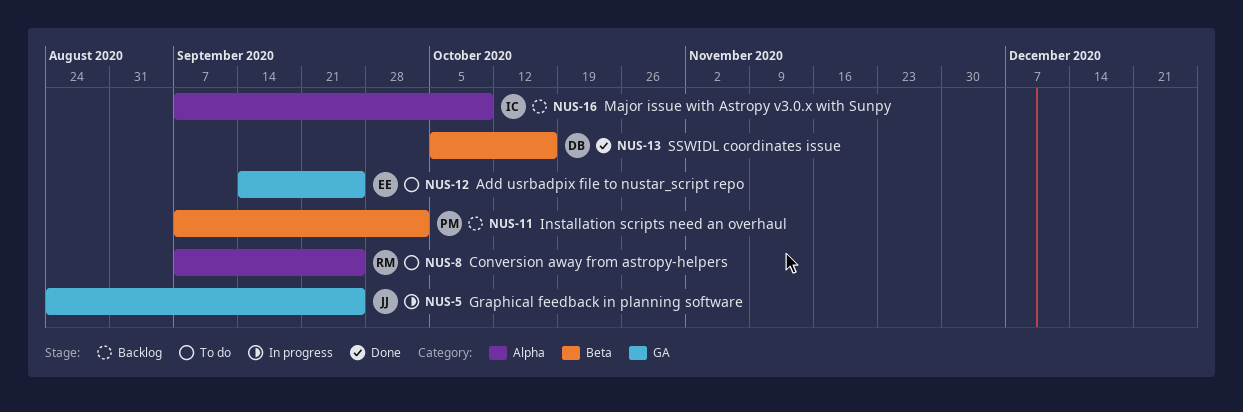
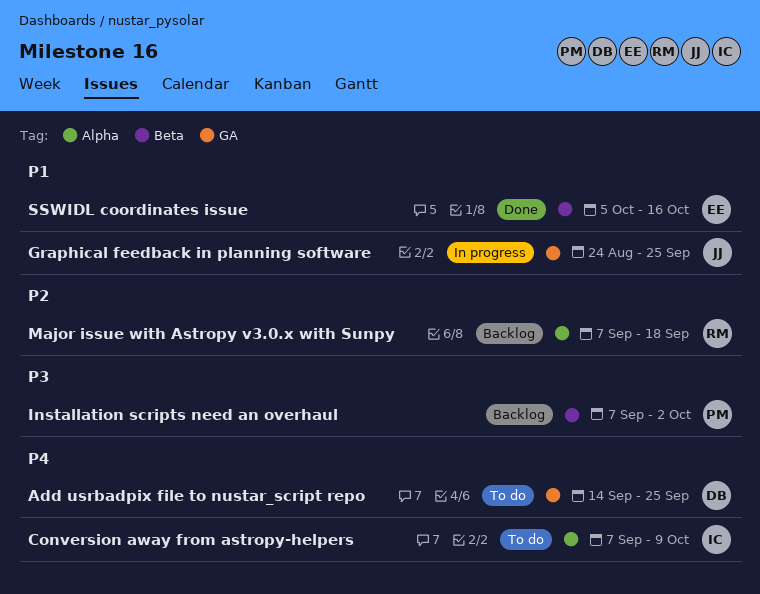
Add usrbadpix file to nustar_script repo, owner: EE -> DB
Conversion away from astropy-helpers, owner: RM -> IC
Conversion away from astropy-helpers, due: Sep 25 -> Oct 9
Major issue with Astropy v3.0.x with Sunpy, owner: IC -> RM
Major issue with Astropy v3.0.x with Sunpy, due: Oct 9 -> Sep 18
SSWIDL coordinates issue, owner: DB -> EE

